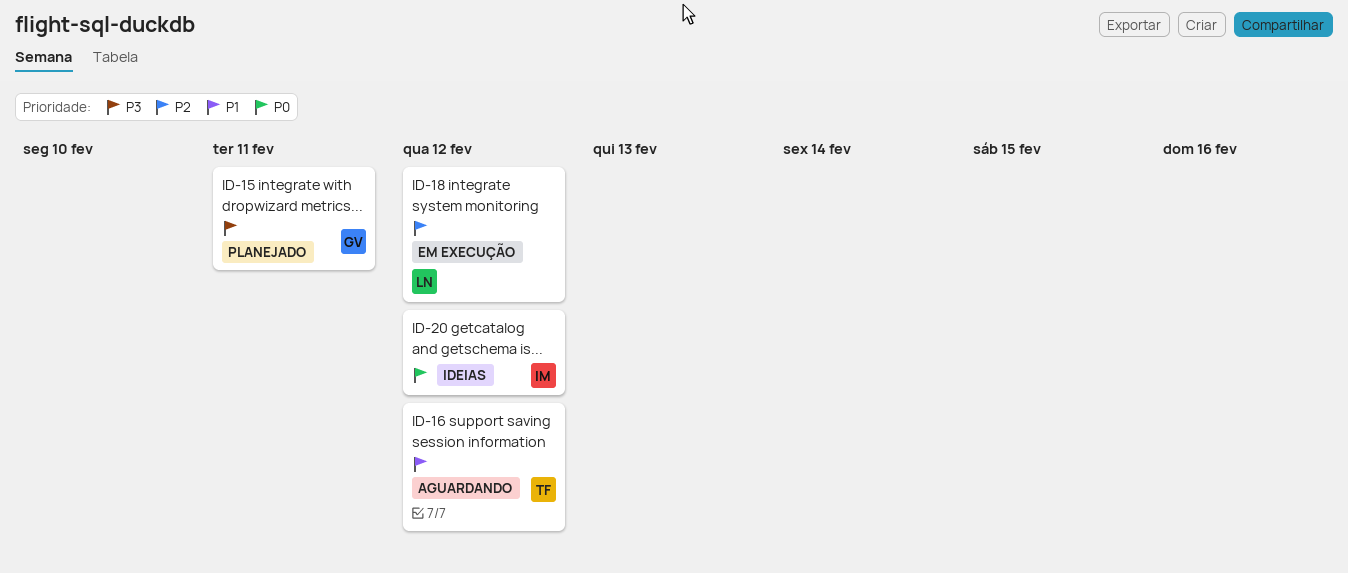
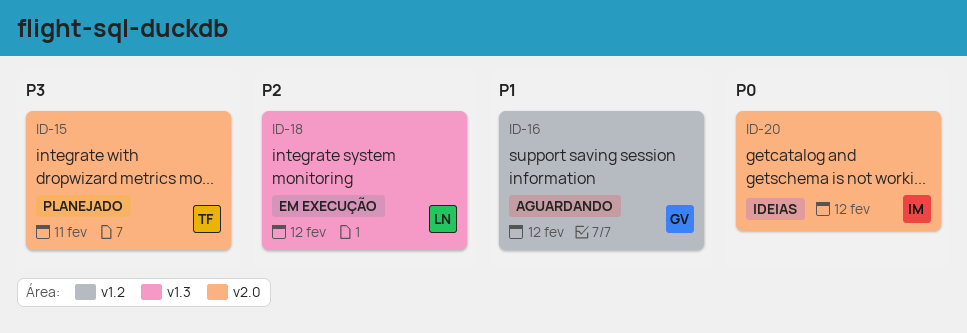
ID-15, owner: GV -> TF
ID-16, owner: TF -> GV

